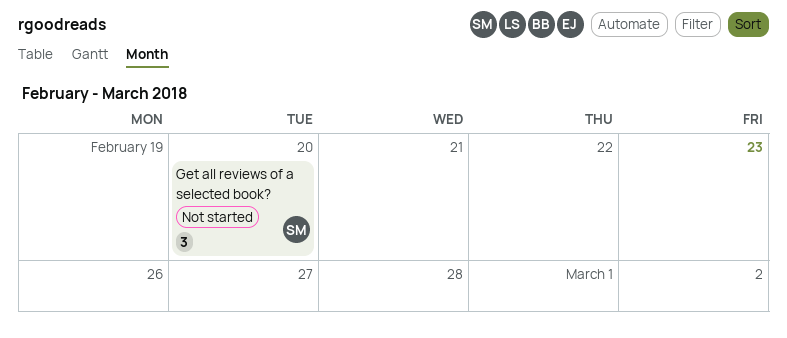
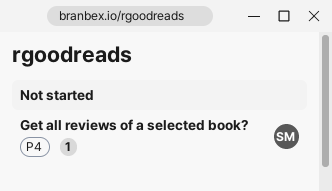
Get all reviews of a selected book?, estimate: 3 -> 1

